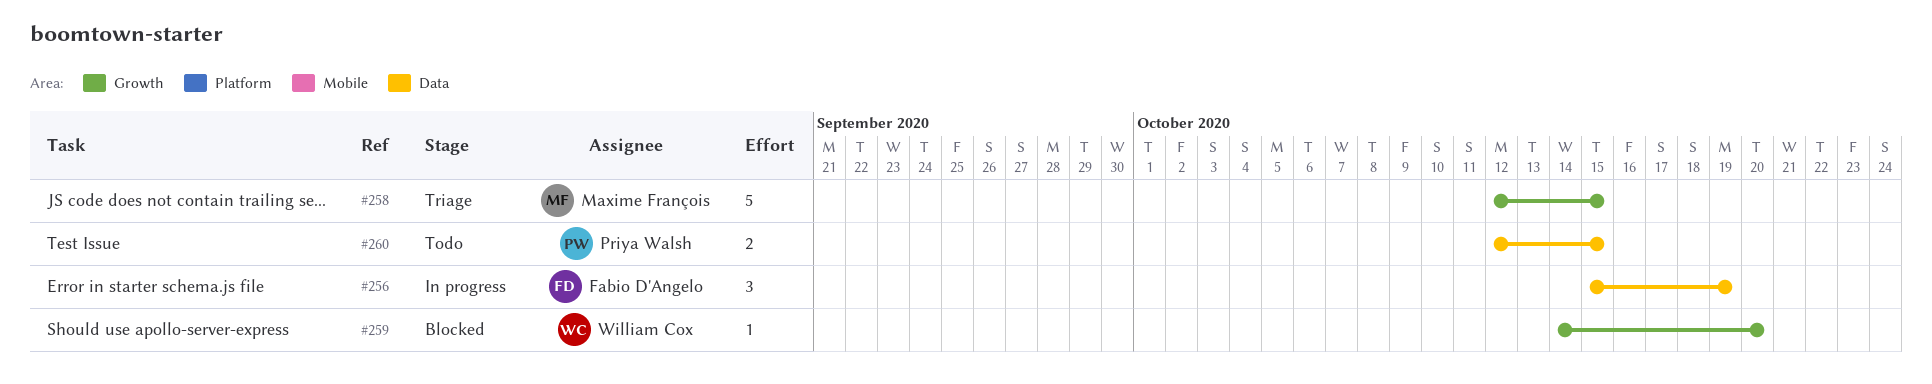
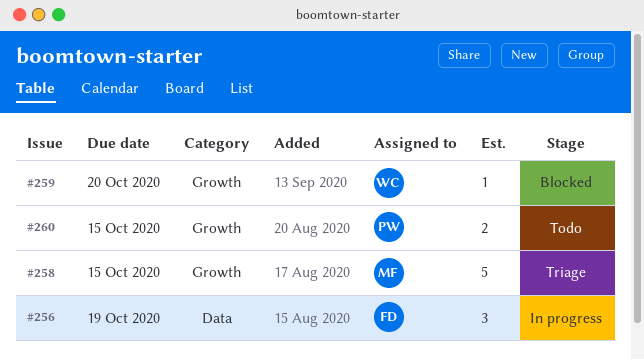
#260, label: Data -> Growth

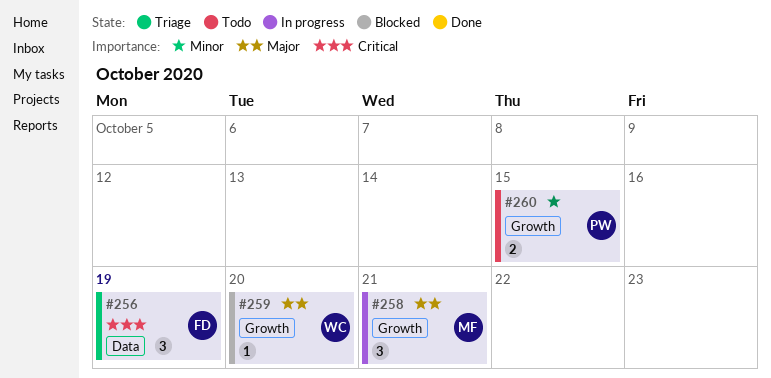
#256, status: In progress -> Triage
#258, status: Triage -> In progress
#258, estimate: 5 -> 3
#258, due: Oct 15 -> Oct 21

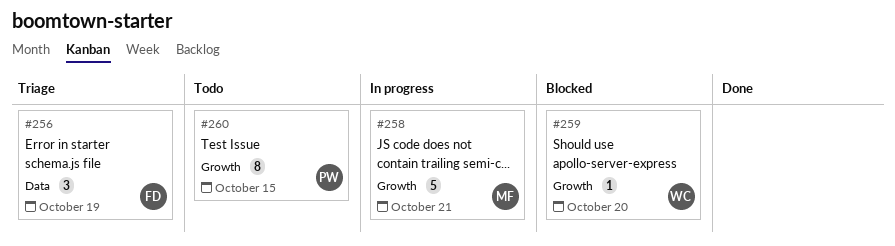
#258, estimate: 3 -> 5
#260, estimate: 2 -> 8

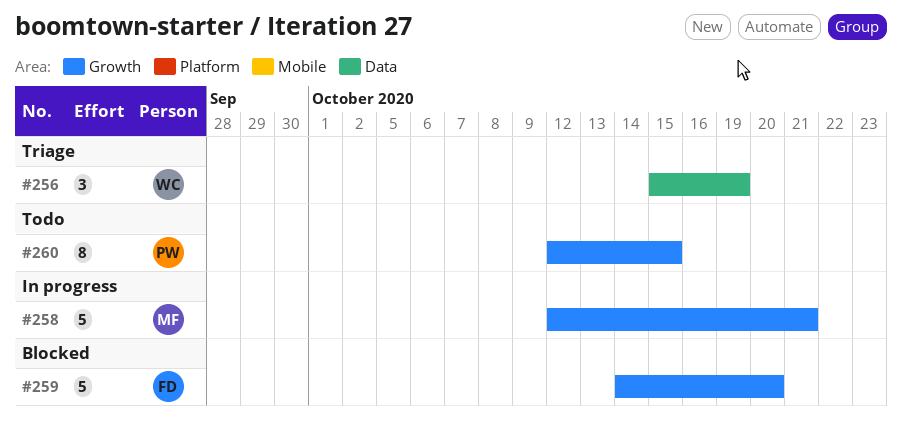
#256, owner: FD -> WC
#259, owner: WC -> FD
#259, estimate: 1 -> 5

